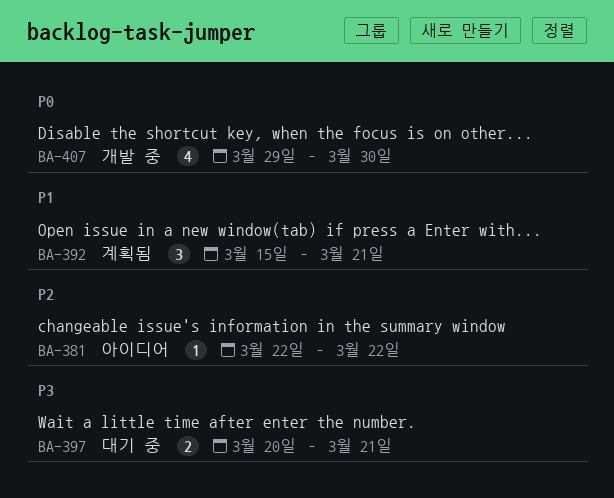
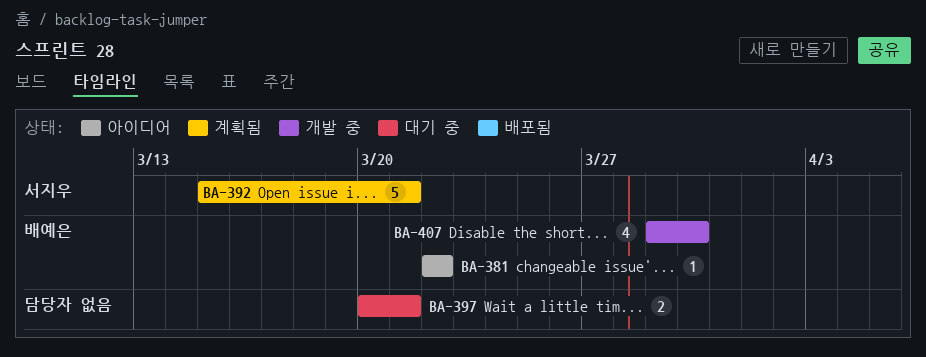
BA-392, estimate: 3 -> 5

